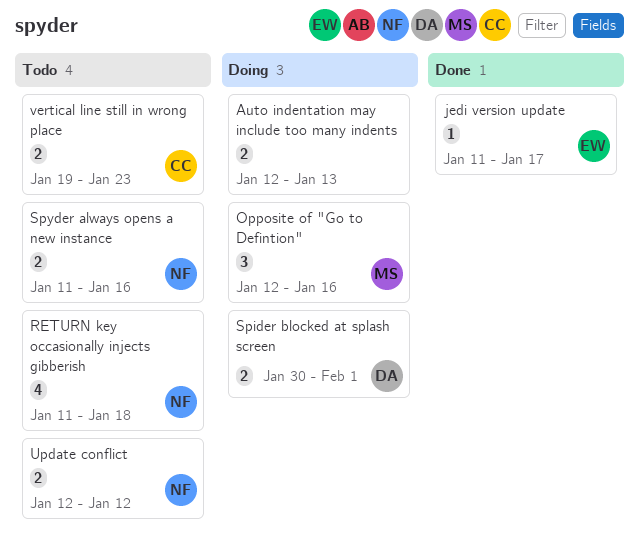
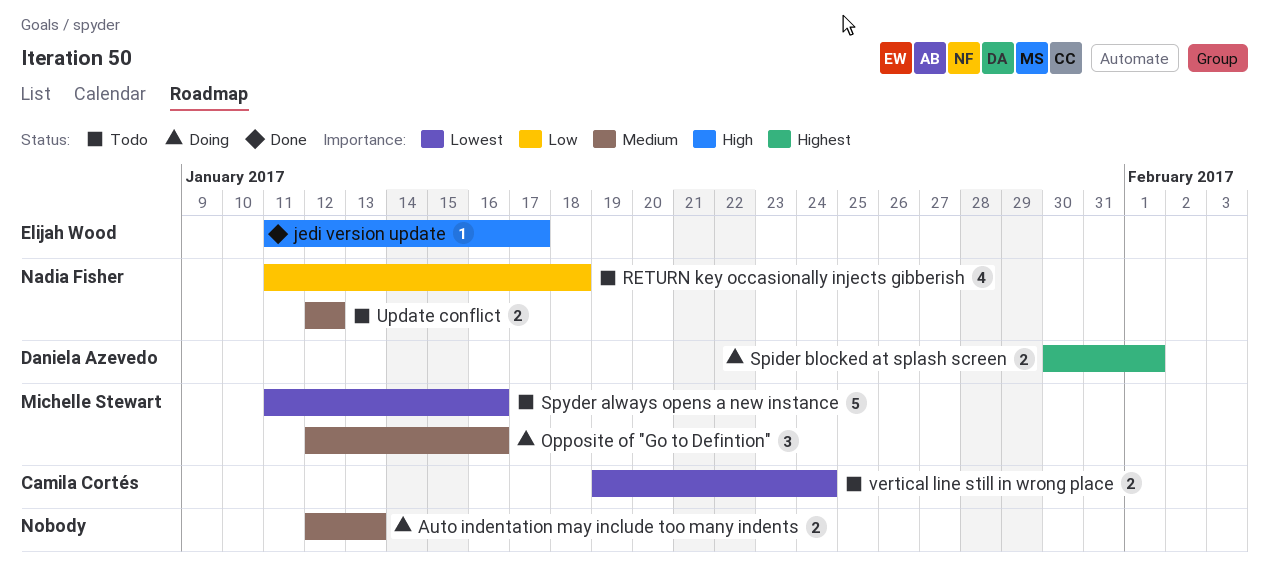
Spyder always opens a new instance, owner: Nadia Fisher -> Michelle Stewart
Spyder always opens a new instance, estimate: 2 -> 5
vertical line still in wrong place, due: Jan 23 -> Jan 24

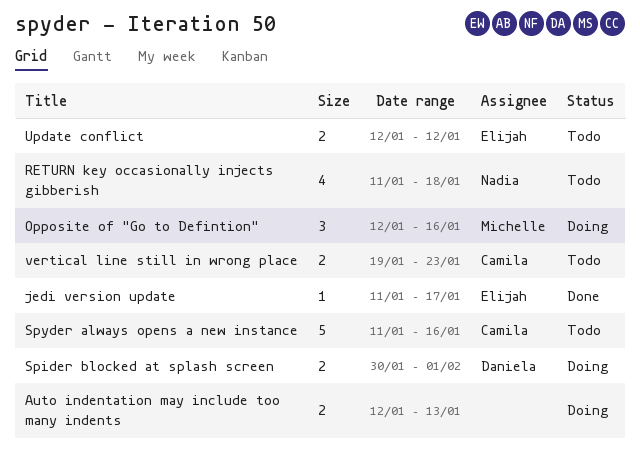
Spyder always opens a new instance, owner: Michelle Stewart -> Camila Cortés
Update conflict, owner: Nadia Fisher -> Elijah Wood
vertical line still in wrong place, due: Jan 24 -> Jan 23

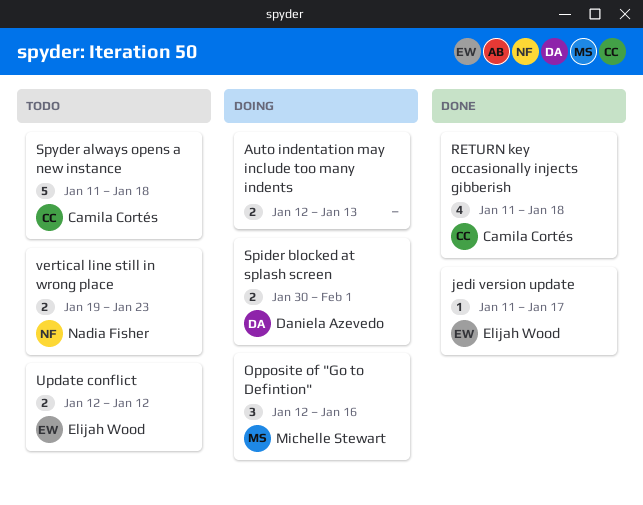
RETURN key occasionally injects gibberish, status: Todo -> Done
RETURN key occasionally injects gibberish, owner: Nadia Fisher -> Camila Cortés
Spyder always opens a new instance, due: Jan 16 -> Jan 18
vertical line still in wrong place, owner: Camila Cortés -> Nadia Fisher

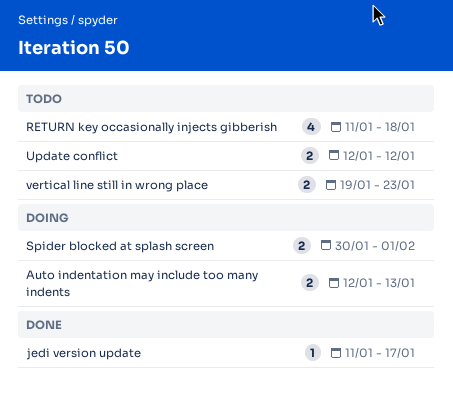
Opposite of "Go to Defintion": present -> none
RETURN key occasionally injects gibberish, status: Done -> Todo
Spyder always opens a new instance: present -> none

